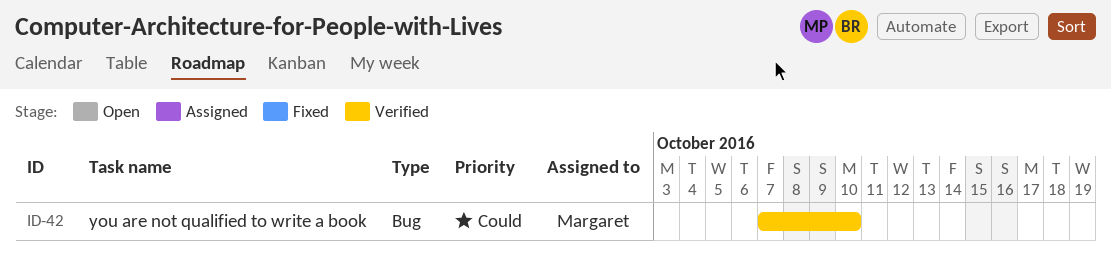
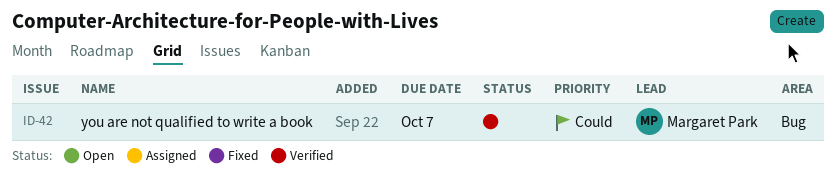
ID-42, due: Oct 10 -> Oct 7

